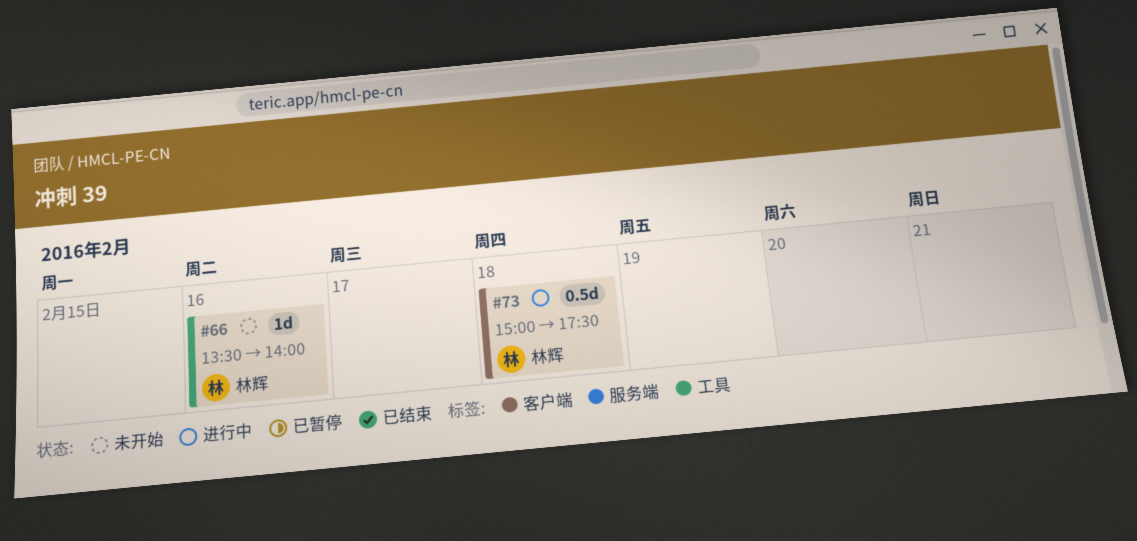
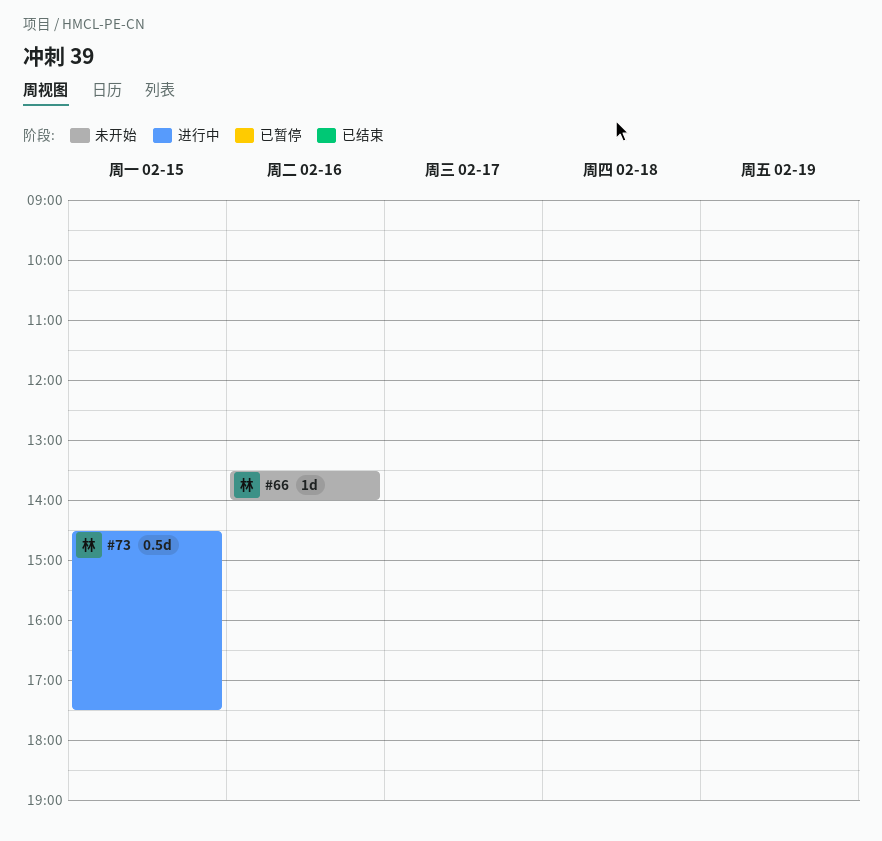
#73, day: Feb 18 -> Feb 15
#73, begins: 15:00 -> 14:30

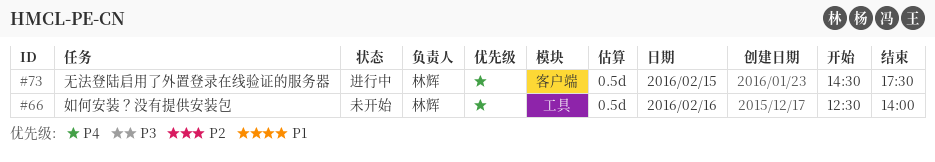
#66, estimate: 1d -> 0.5d
#66, begins: 13:30 -> 12:30

